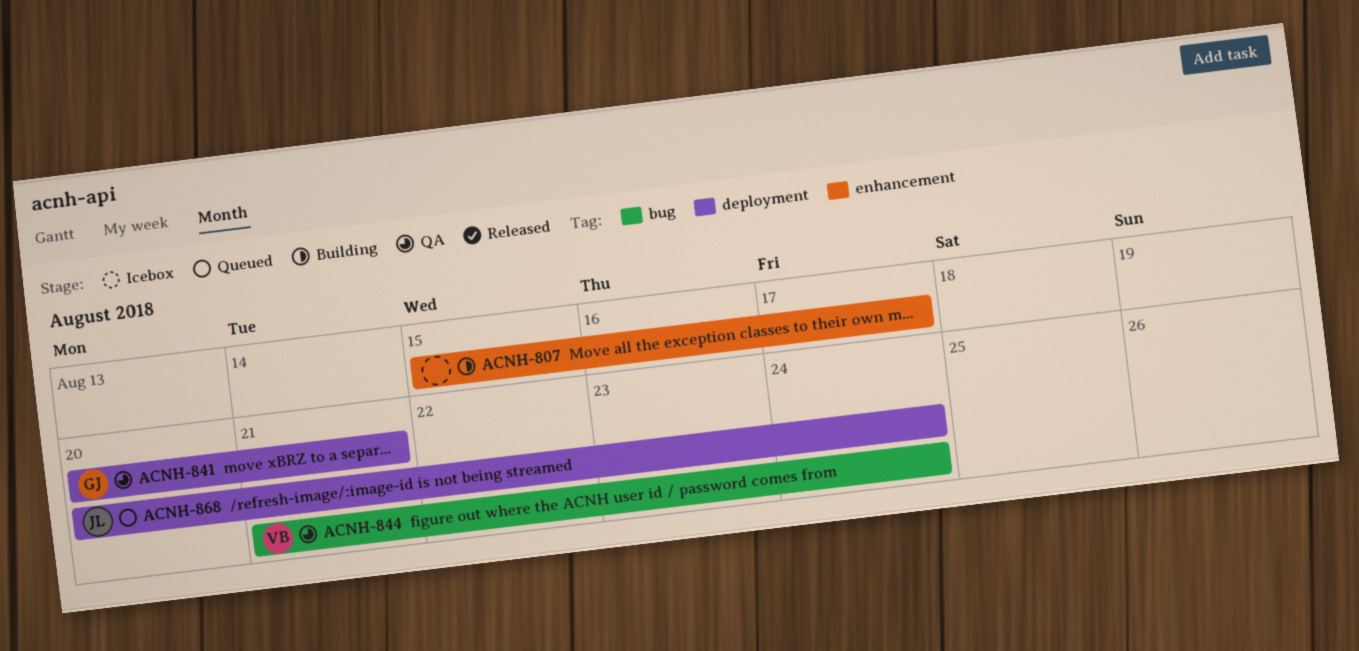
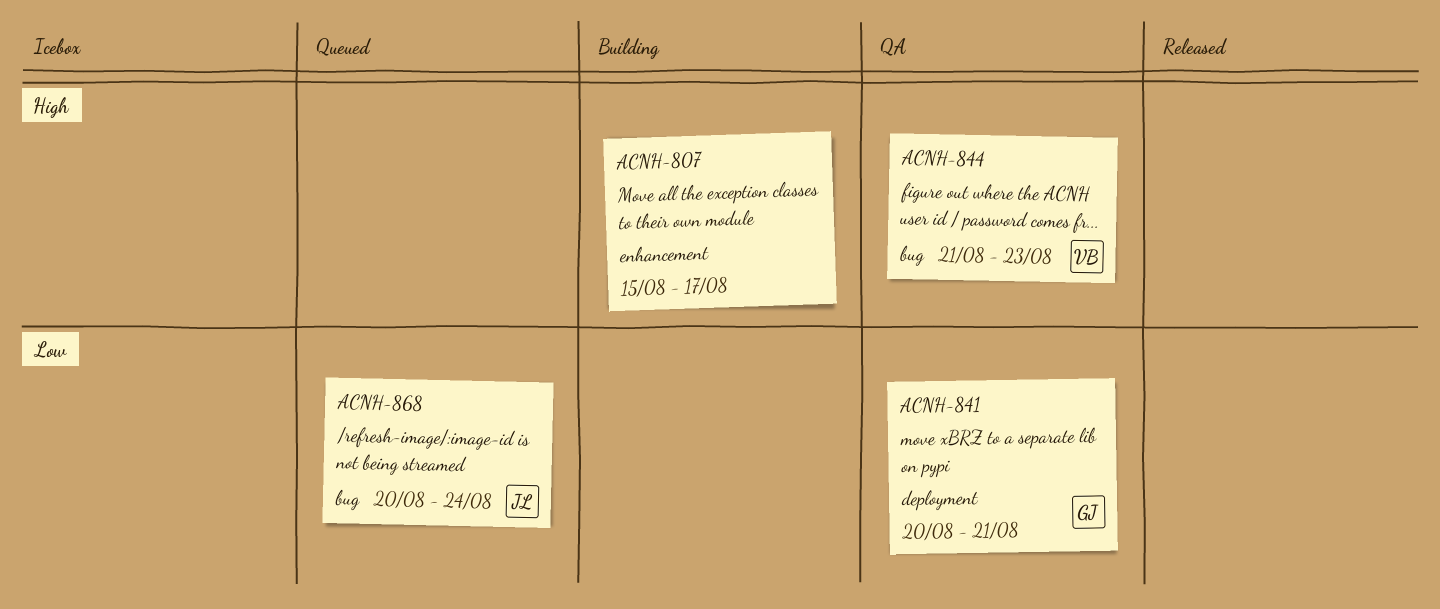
ACNH-844, due: Aug 24 -> Aug 23
ACNH-868, label: deployment -> bug

